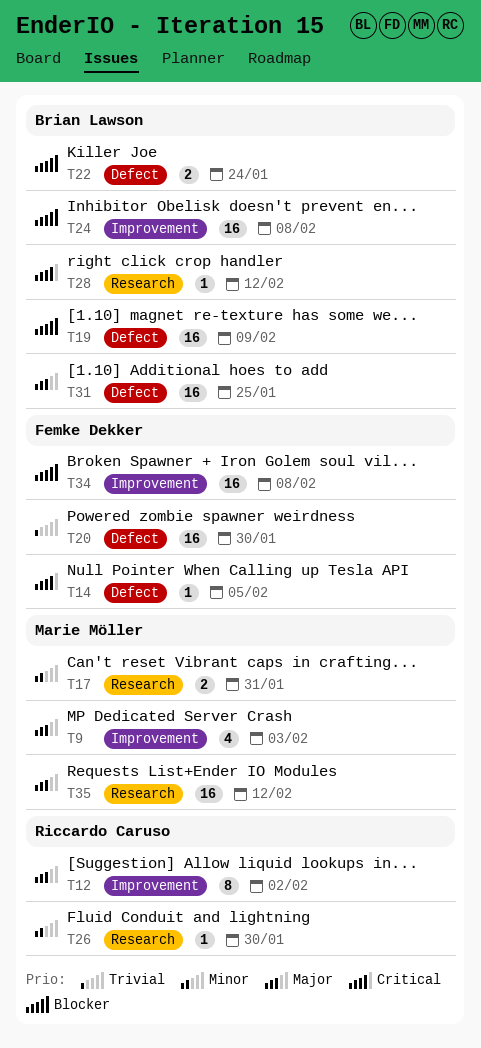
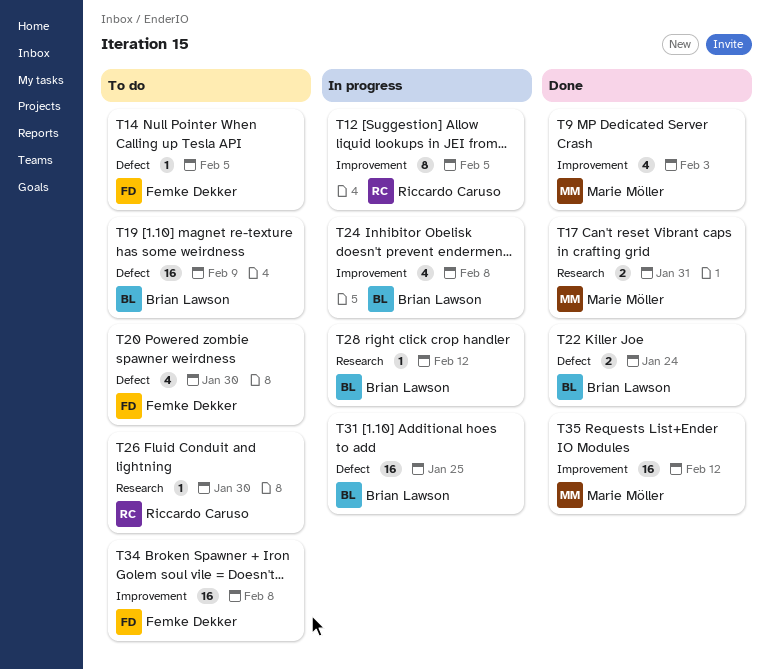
T12, due: Feb 2 -> Feb 5
T20, estimate: 16 -> 4
T24, estimate: 16 -> 4
T35, label: Research -> Improvement

